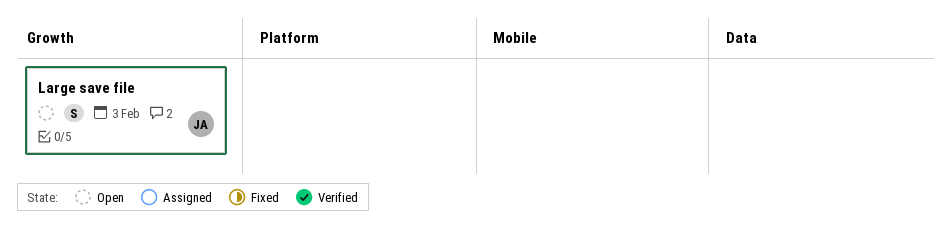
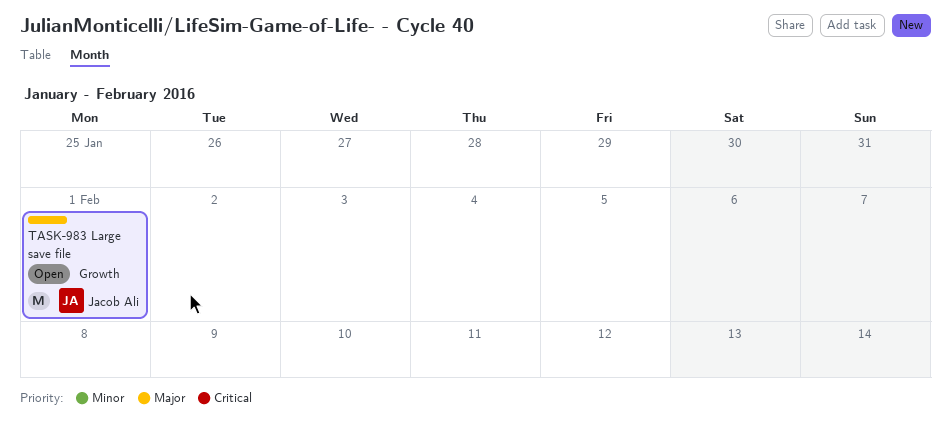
Large save file, estimate: S -> M
Large save file, due: Feb 3 -> Feb 1

